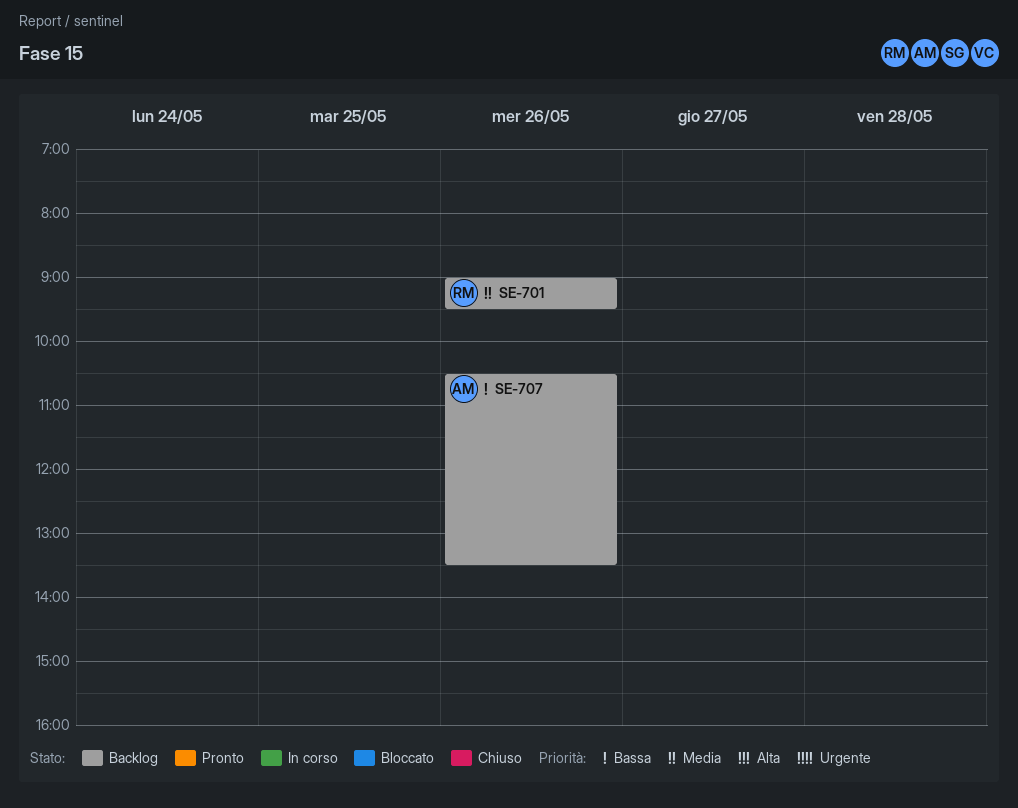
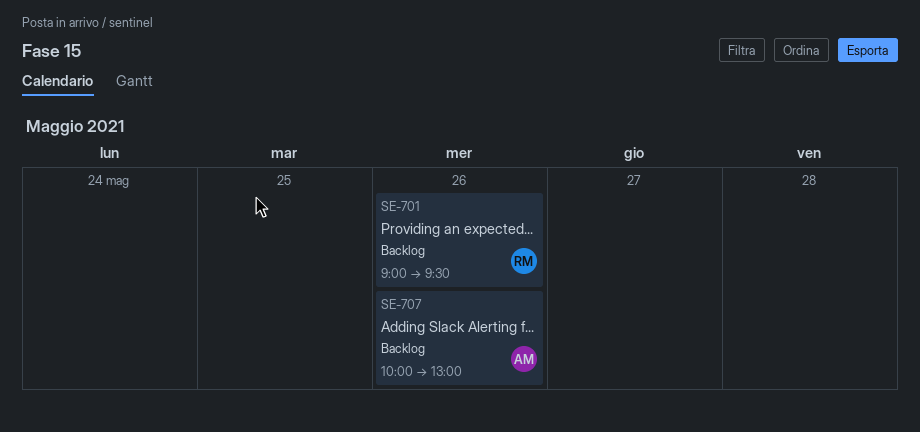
SE-707, begins: 10:30 -> 10:00
SE-707, ends: 13:30 -> 13:00

